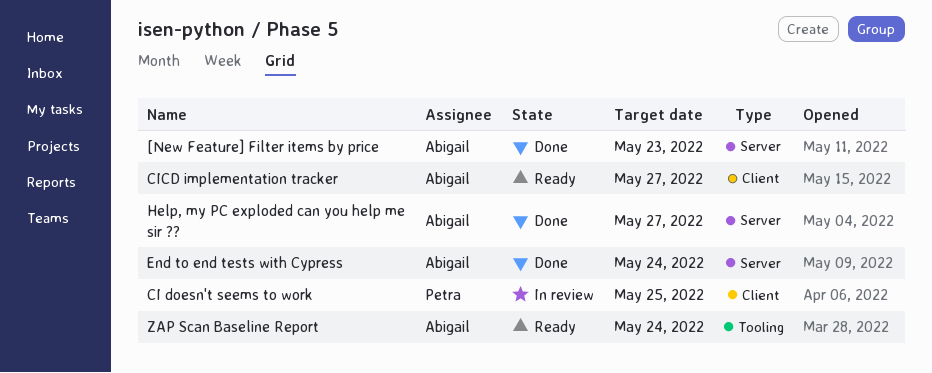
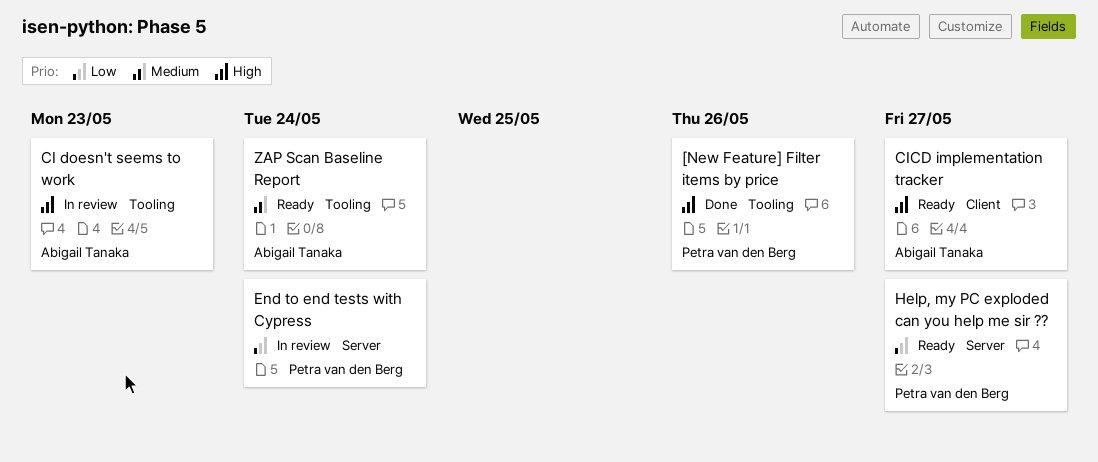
[New Feature] Filter items by price, owner: Abigail Tanaka -> Petra van den Berg
[New Feature] Filter items by price, label: Server -> Tooling
[New Feature] Filter items by price, due: May 23 -> May 26
CI doesn't seems to work, owner: Petra van den Berg -> Abigail Tanaka
CI doesn't seems to work, label: Client -> Tooling
CI doesn't seems to work, due: May 25 -> May 23
End to end tests with Cypress, status: Done -> In review
End to end tests with Cypress, owner: Abigail Tanaka -> Petra van den Berg
Help, my PC exploded can you help me sir ??, status: Done -> Ready
Help, my PC exploded can you help me sir ??, owner: Abigail Tanaka -> Petra van den Berg

